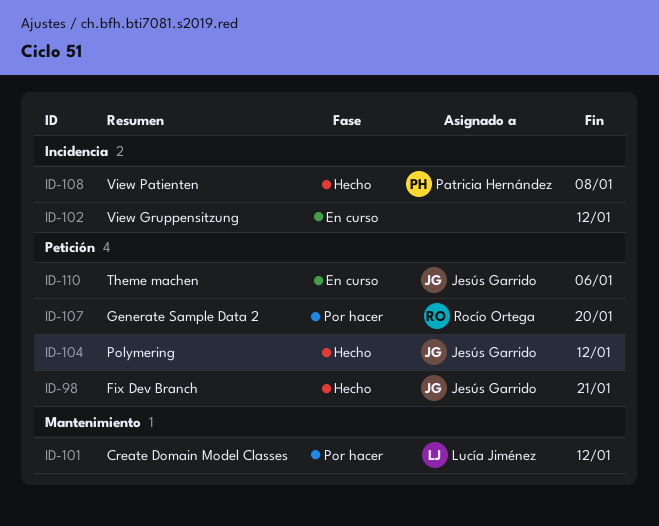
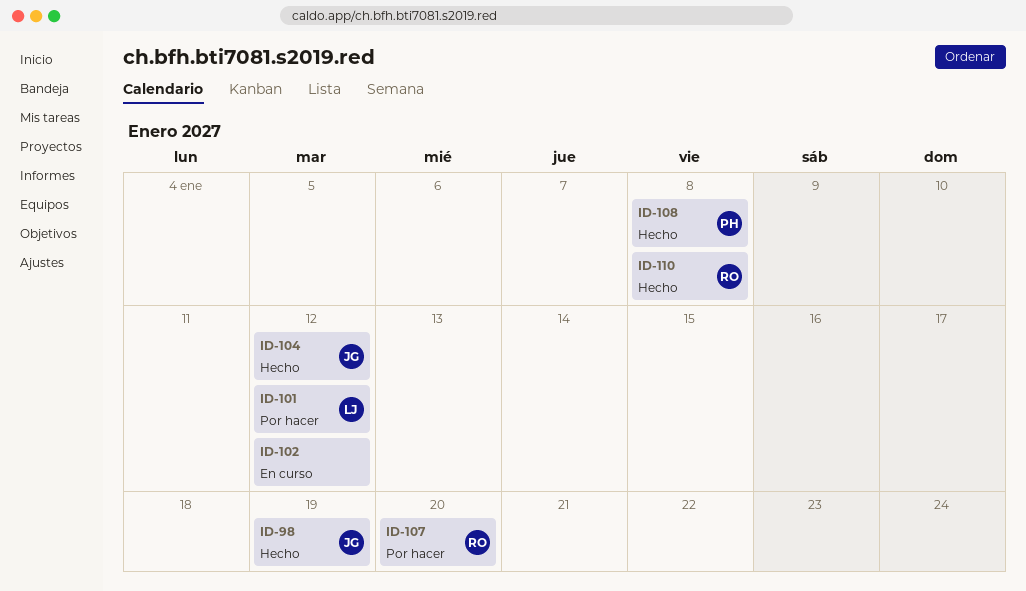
ID-98, due: Jan 21 -> Jan 19
ID-110, status: En curso -> Hecho
ID-110, owner: Jesús Garrido -> Rocío Ortega
ID-110, due: Jan 6 -> Jan 8

